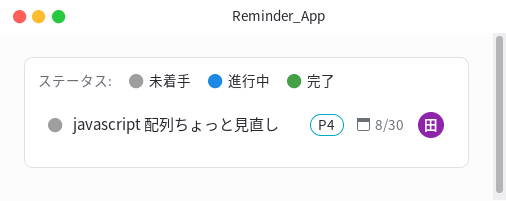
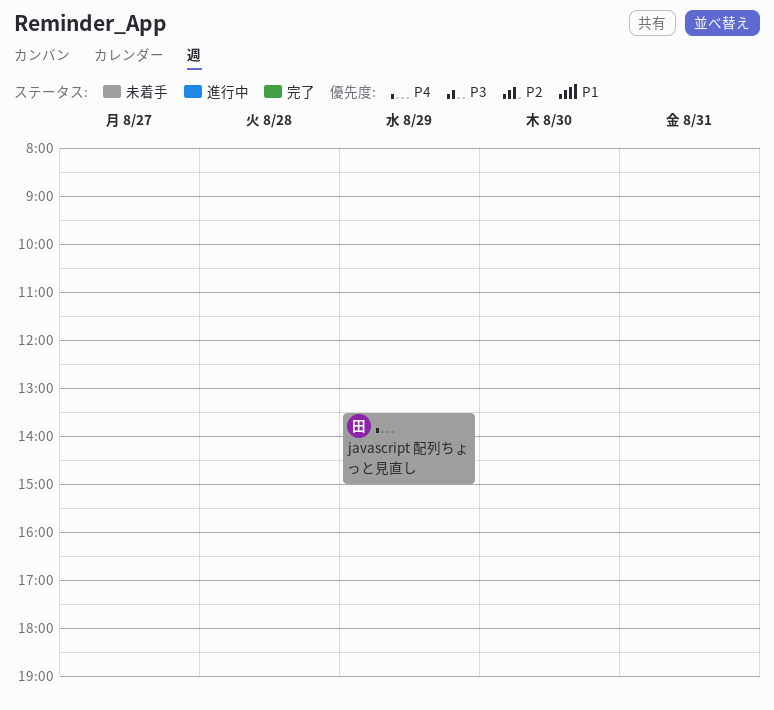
javascript 配列ちょっと見直し, day: Aug 30 -> Aug 29

